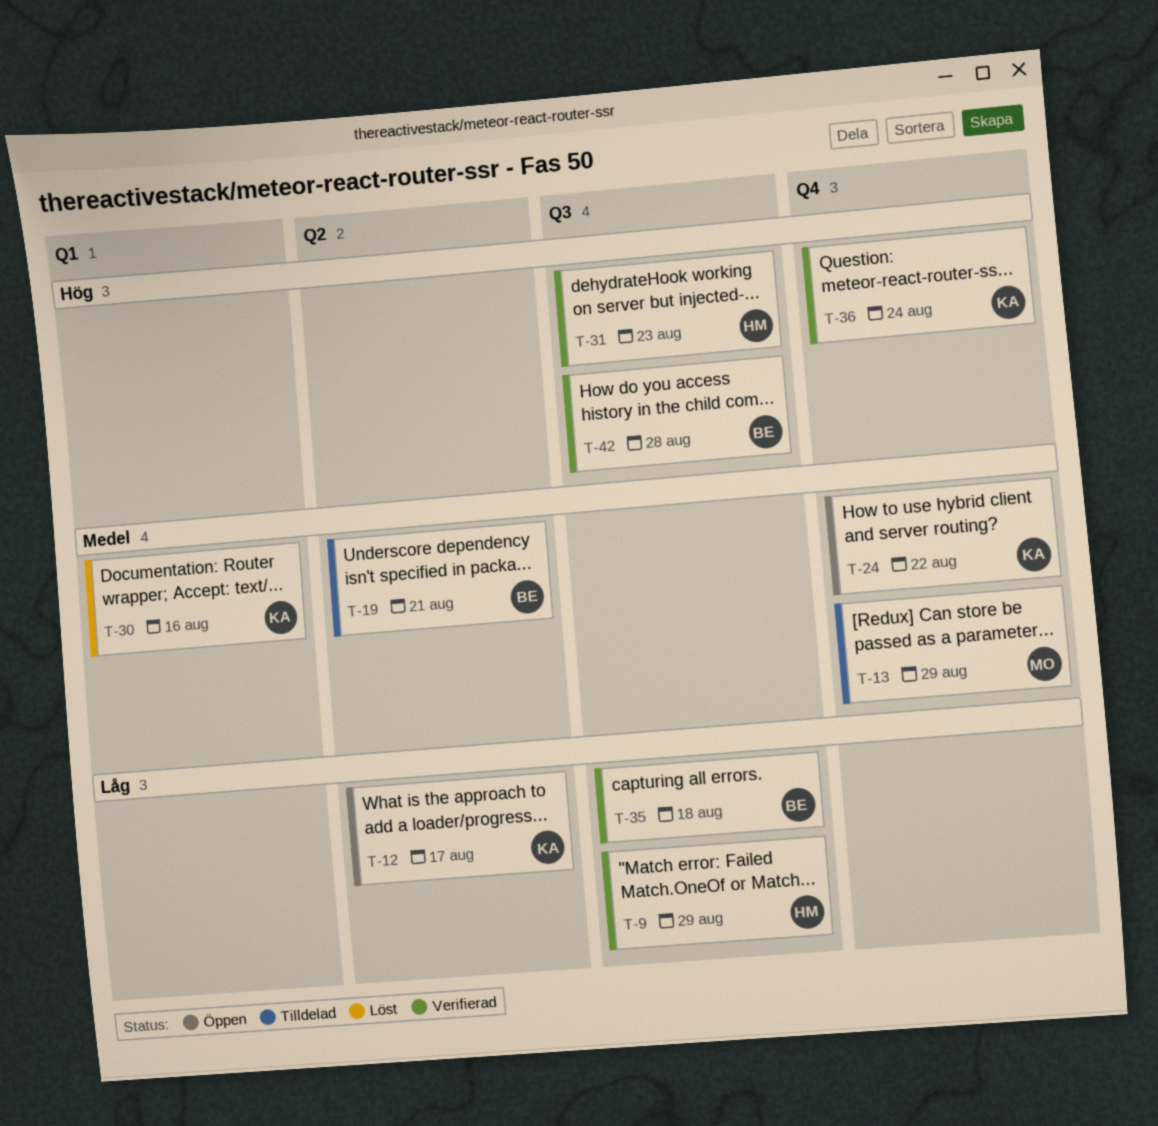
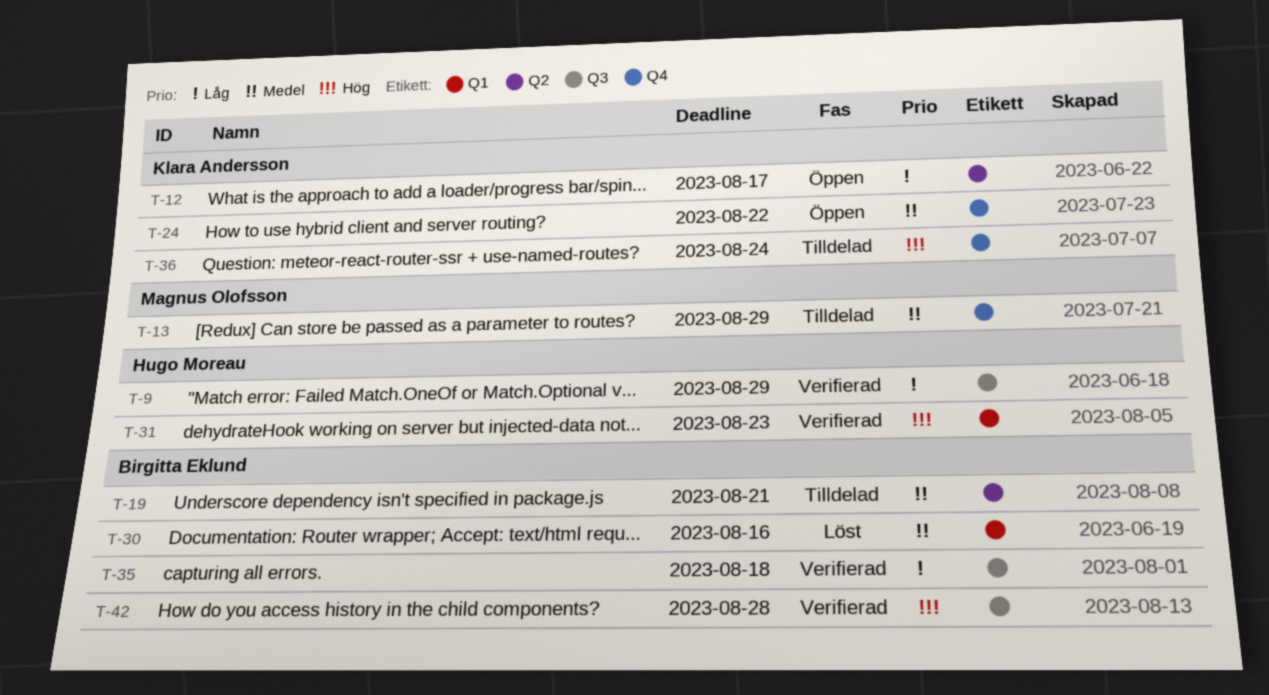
T-30, owner: Klara Andersson -> Birgitta Eklund
T-31, label: Q3 -> Q1
T-36, status: Verifierad -> Tilldelad

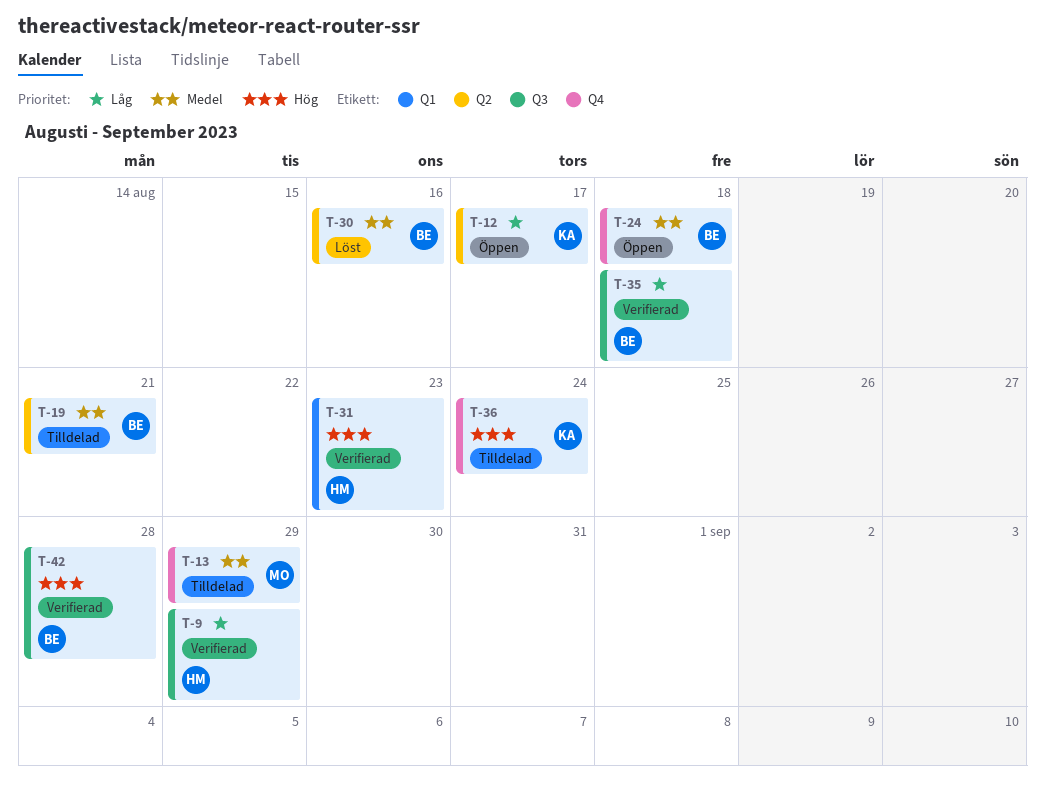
T-24, owner: Klara Andersson -> Birgitta Eklund
T-24, due: Aug 22 -> Aug 18
T-30, label: Q1 -> Q2

